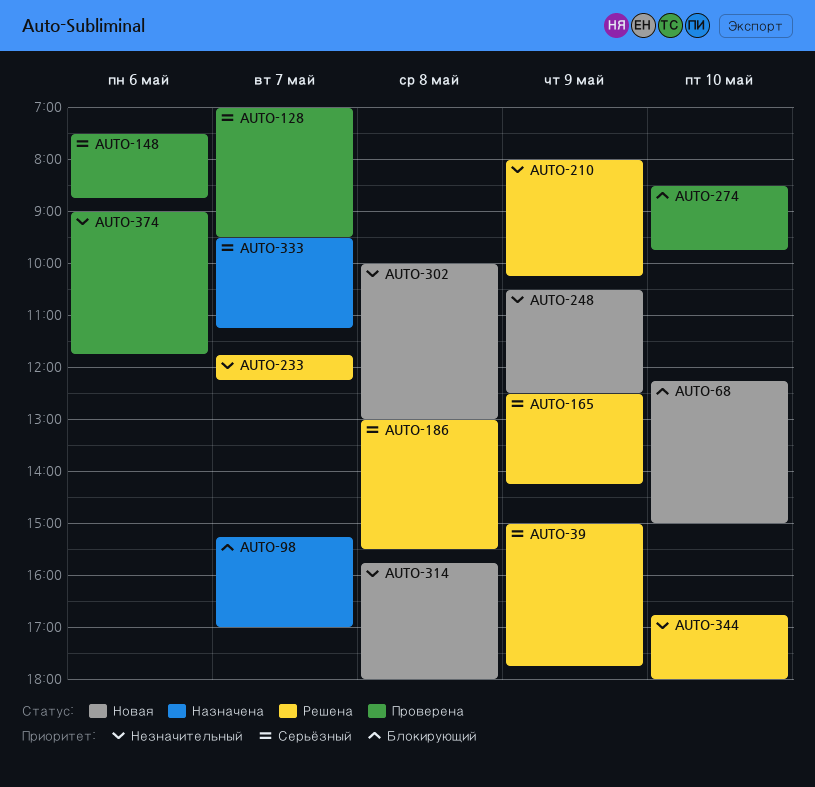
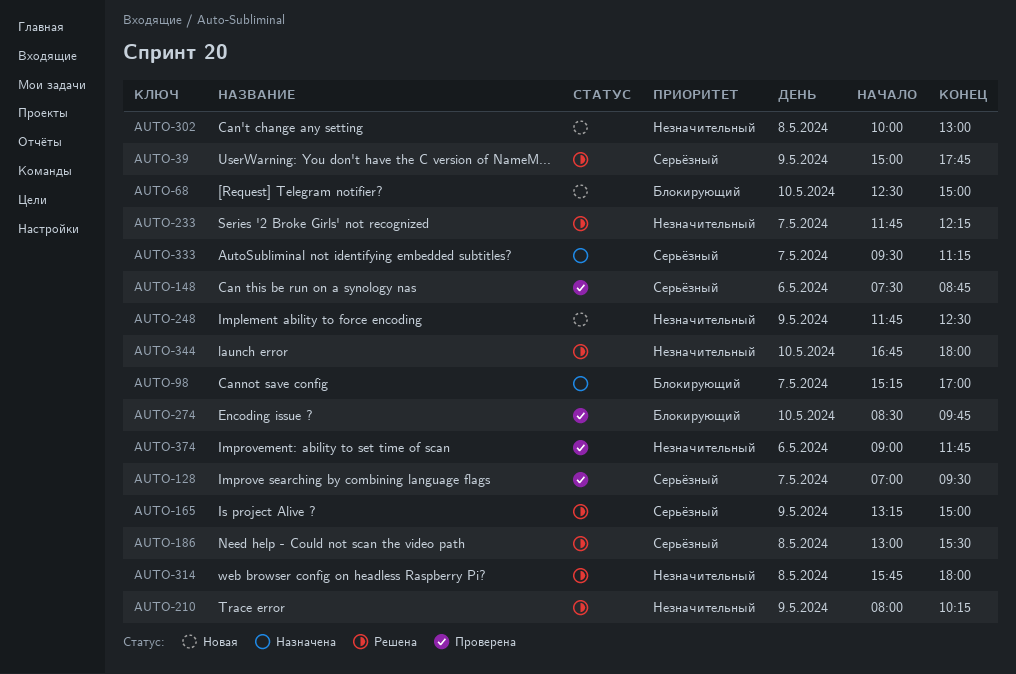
AUTO-68, begins: 12:15 -> 12:30
AUTO-165, begins: 12:30 -> 13:15
AUTO-165, ends: 14:15 -> 15:00
AUTO-248, begins: 10:30 -> 11:45
AUTO-314, status: Новая -> Решена

